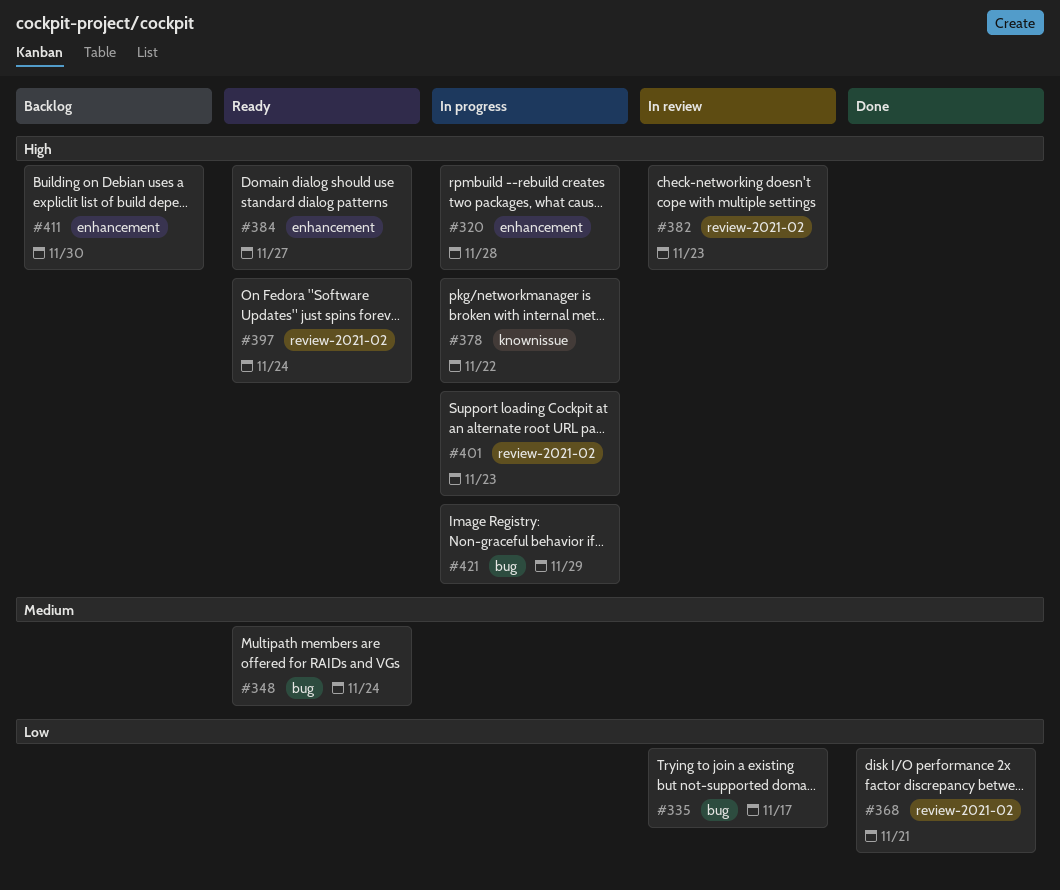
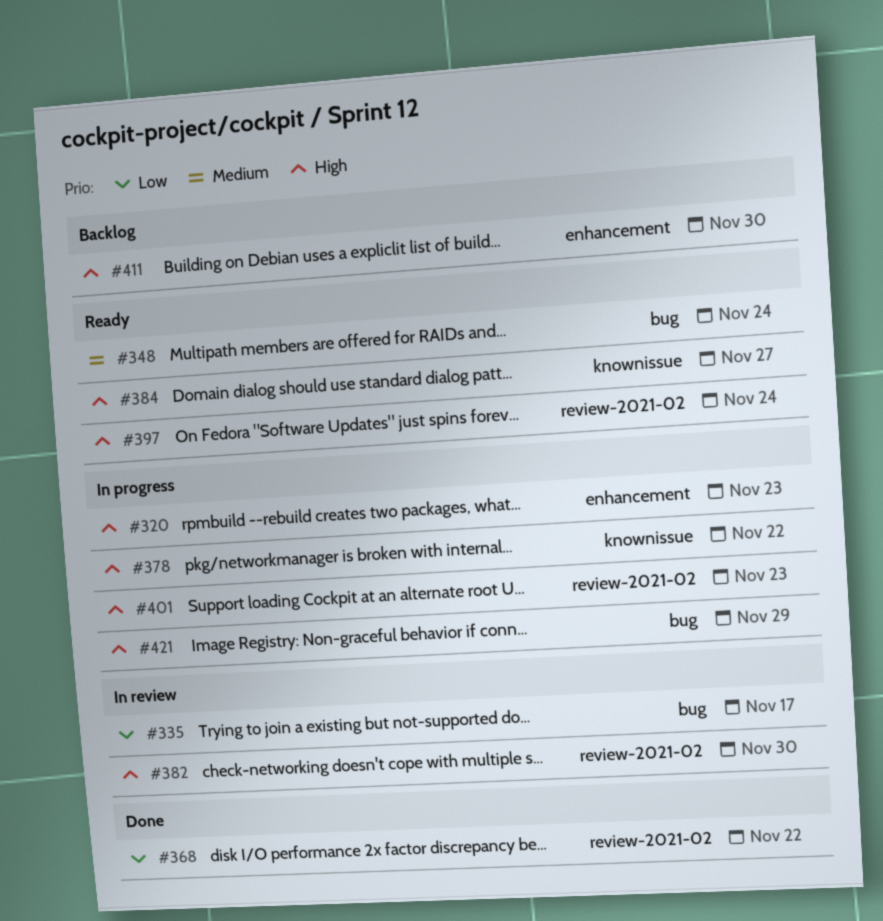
#320, due: Nov 28 -> Nov 23
#368, due: Nov 21 -> Nov 22
#382, due: Nov 23 -> Nov 30
#384, label: enhancement -> knownissue

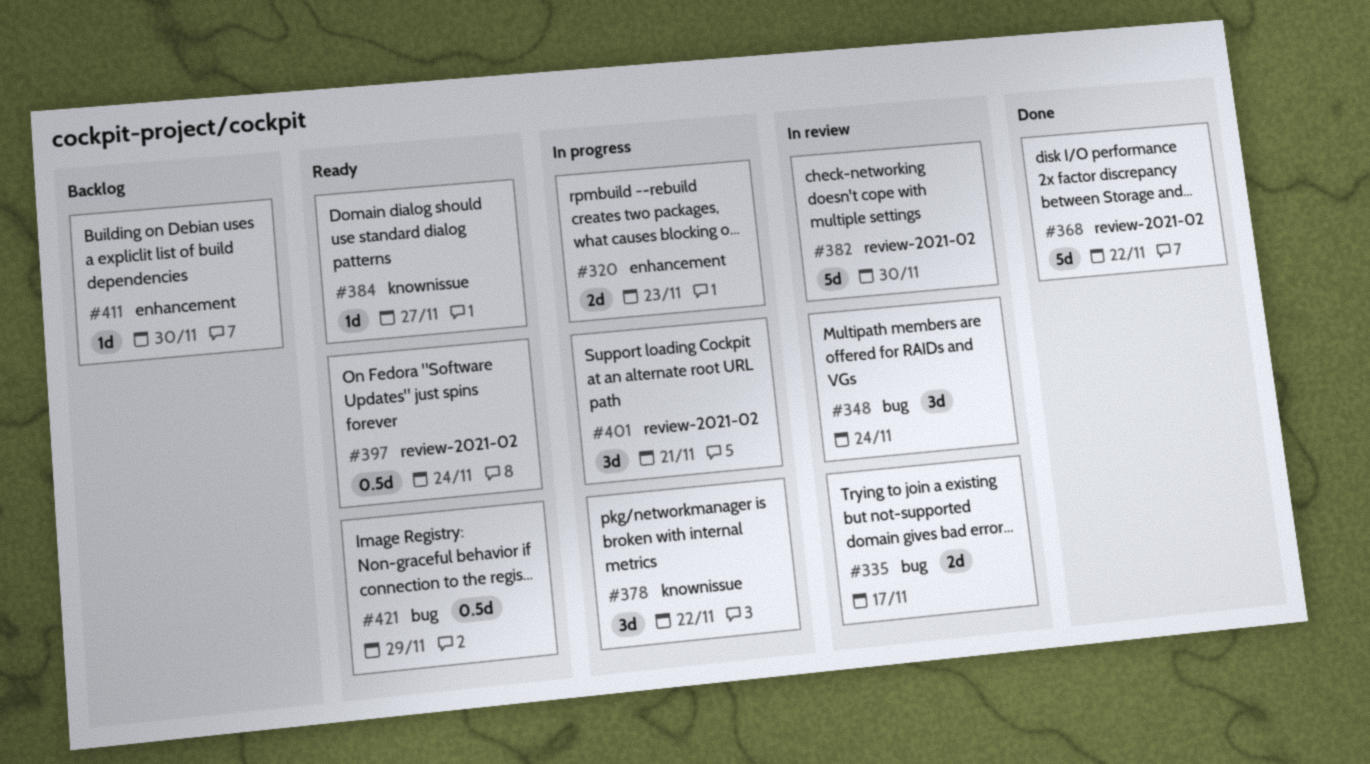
#348, status: Ready -> In review
#401, due: Nov 23 -> Nov 21
#421, status: In progress -> Ready

